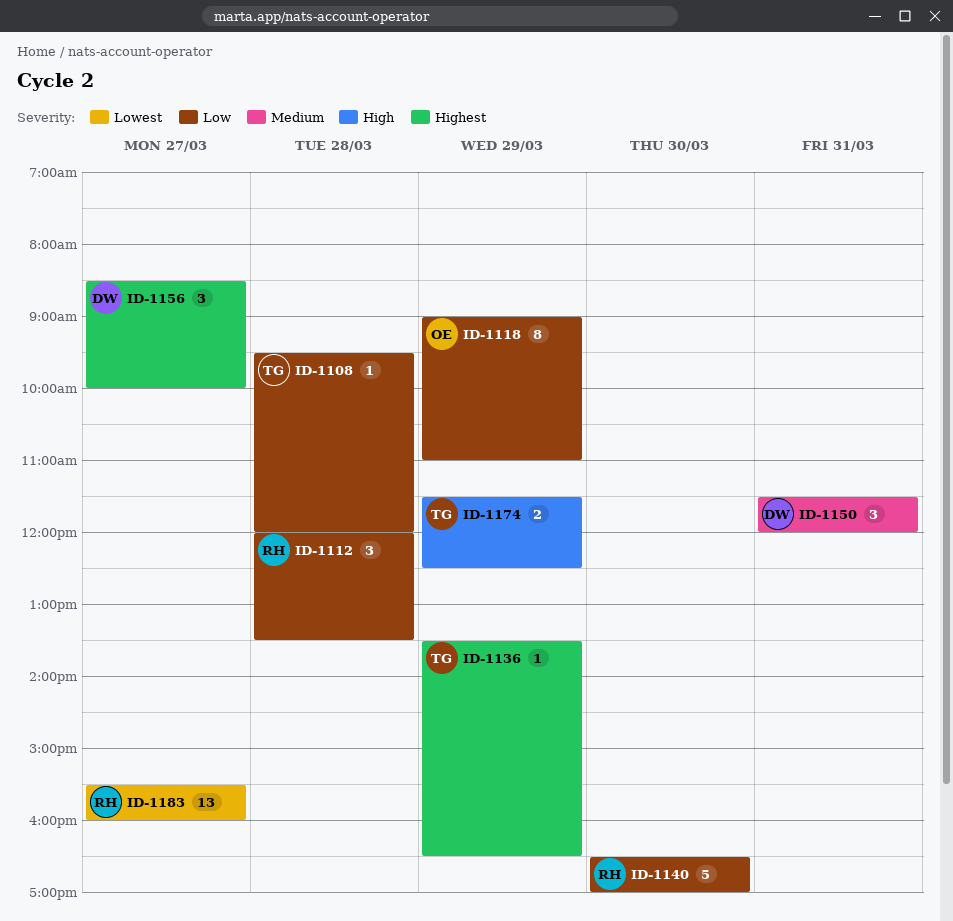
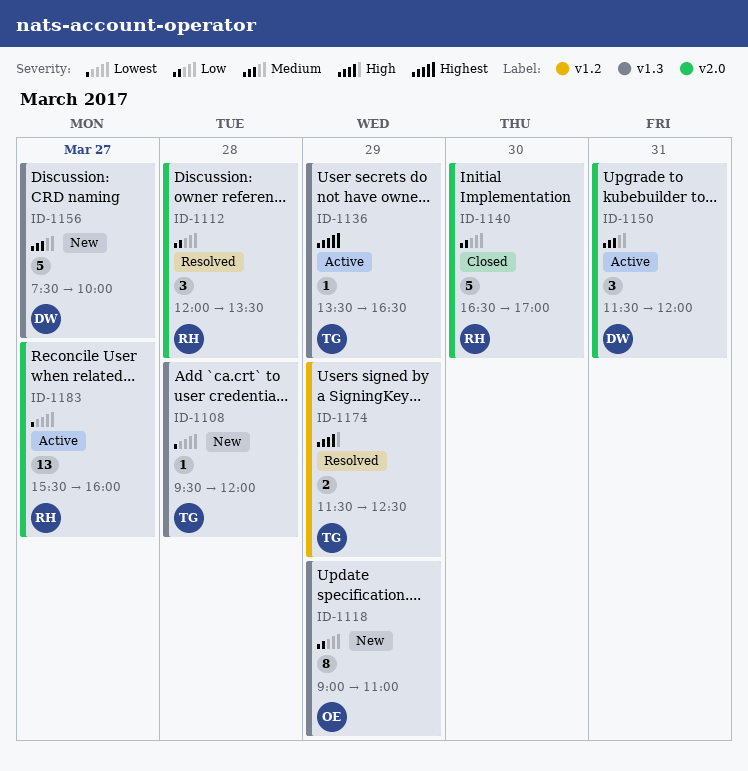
ID-1108, priority: Low -> Lowest
ID-1156, priority: Highest -> Medium
ID-1156, estimate: 3 -> 5
ID-1156, begins: 08:30 -> 07:30

